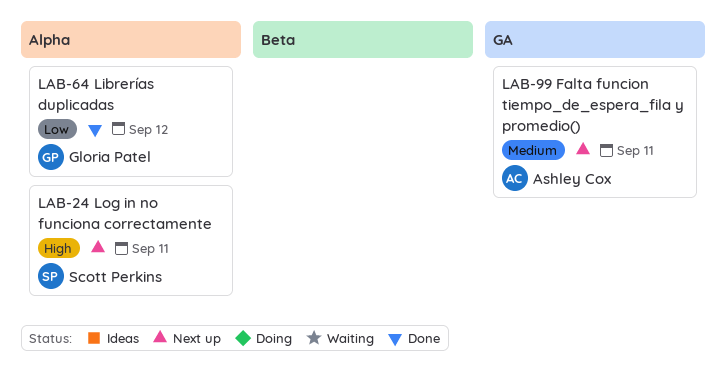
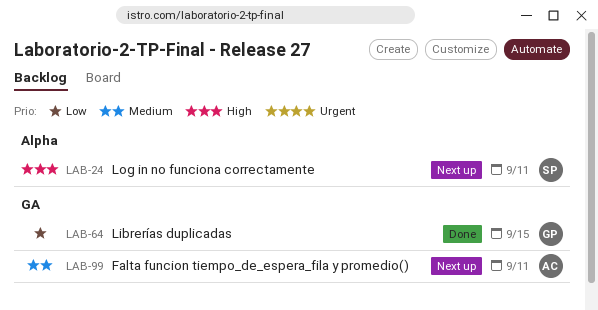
LAB-64, label: Alpha -> GA
LAB-64, due: Sep 12 -> Sep 15

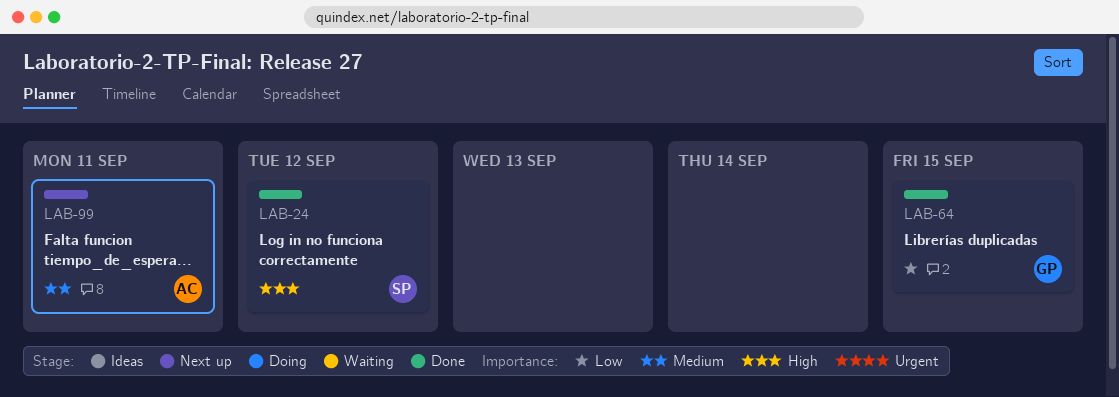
LAB-24, status: Next up -> Done
LAB-24, due: Sep 11 -> Sep 12

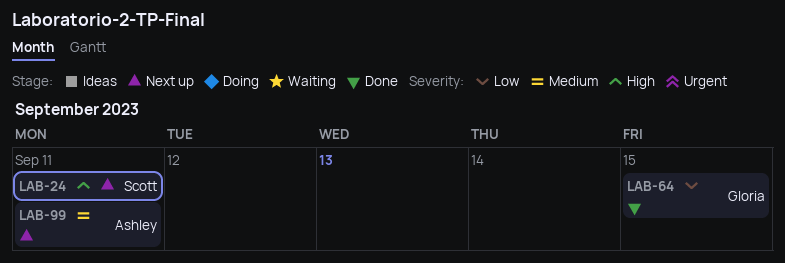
LAB-24, status: Done -> Next up
LAB-24, due: Sep 12 -> Sep 11

